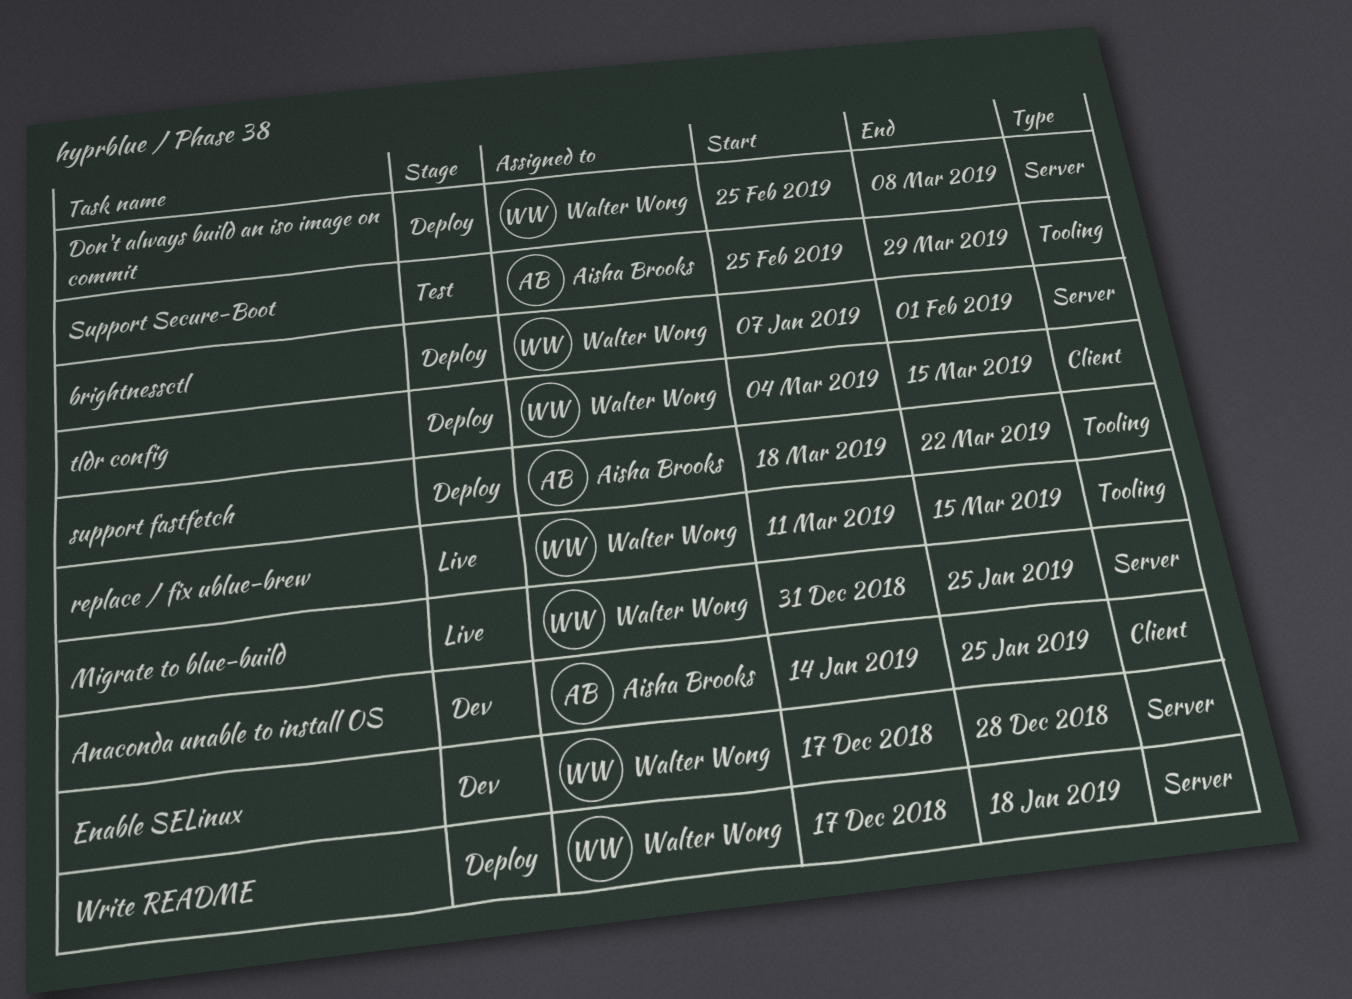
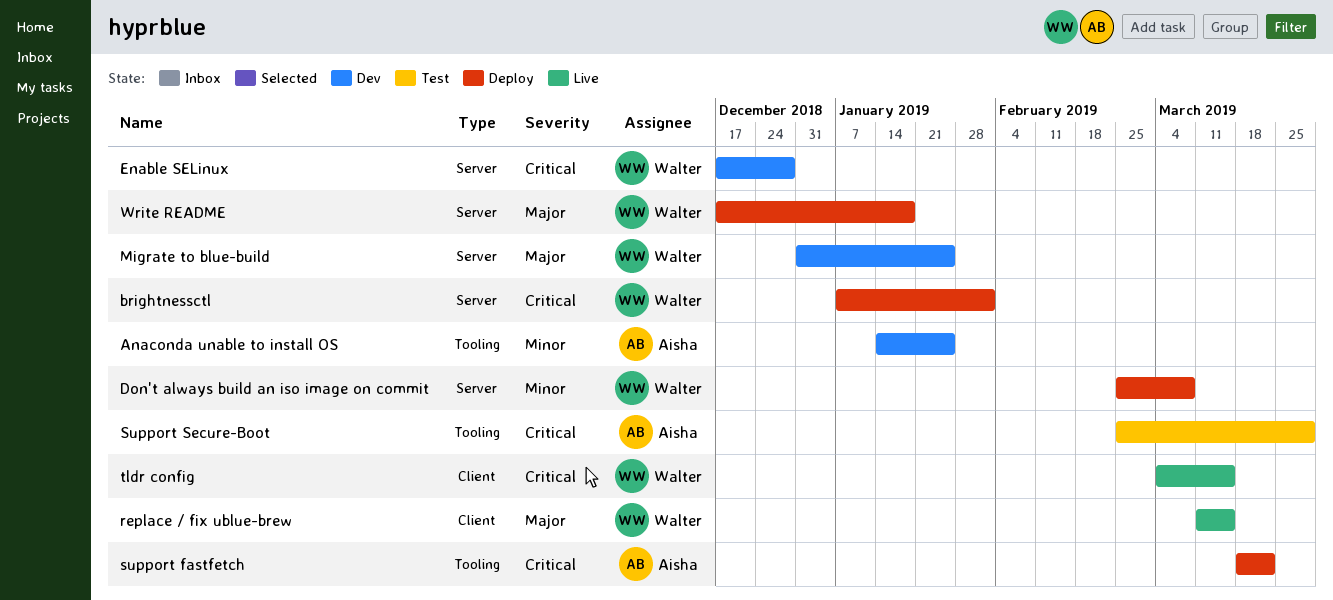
Anaconda unable to install OS, label: Client -> Tooling
Migrate to blue-build, status: Live -> Dev
replace / fix ublue-brew, label: Tooling -> Client
tldr config, status: Deploy -> Live

